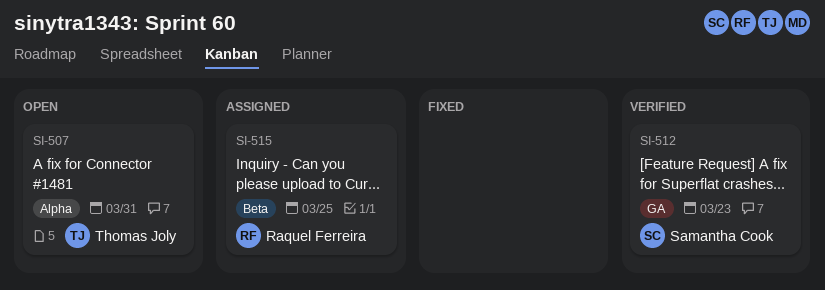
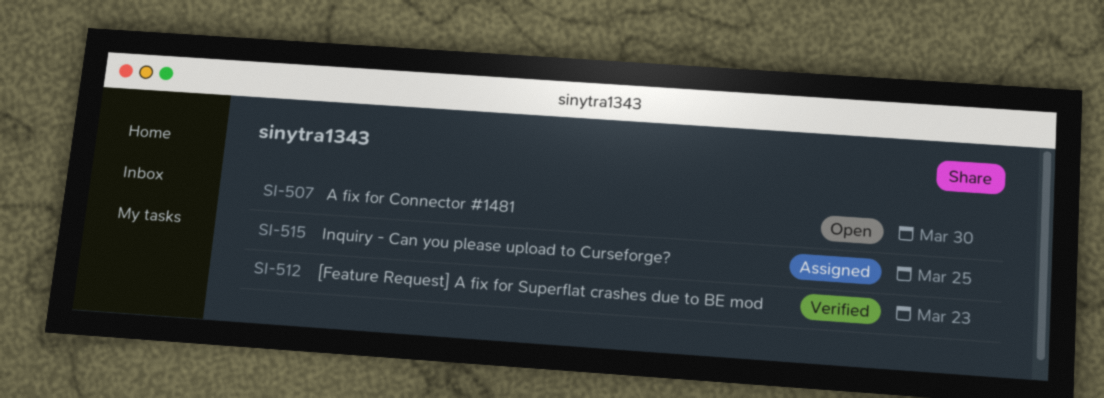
SI-507, due: Mar 31 -> Mar 30

